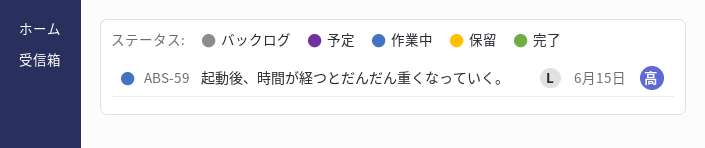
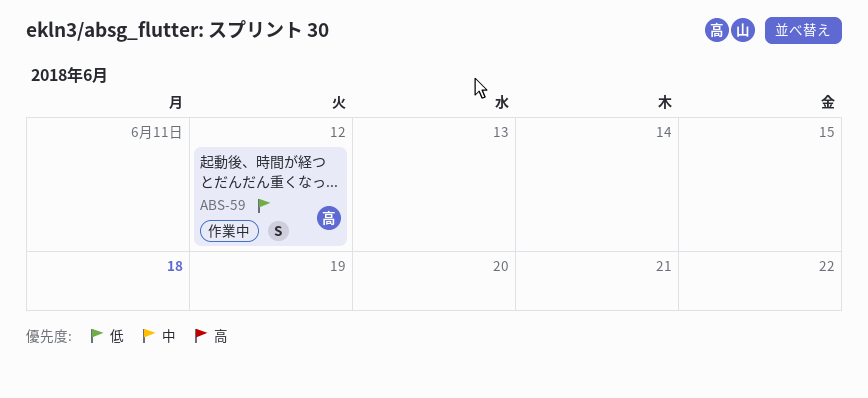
ABS-59, estimate: L -> S
ABS-59, due: Jun 15 -> Jun 12

